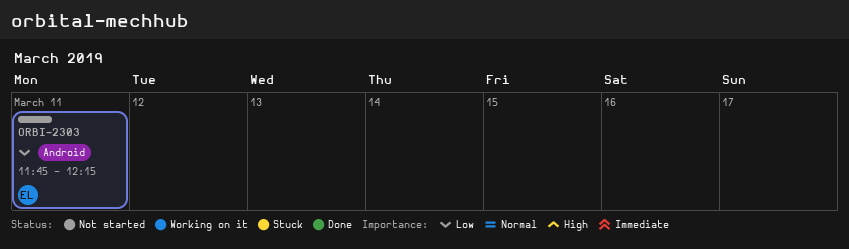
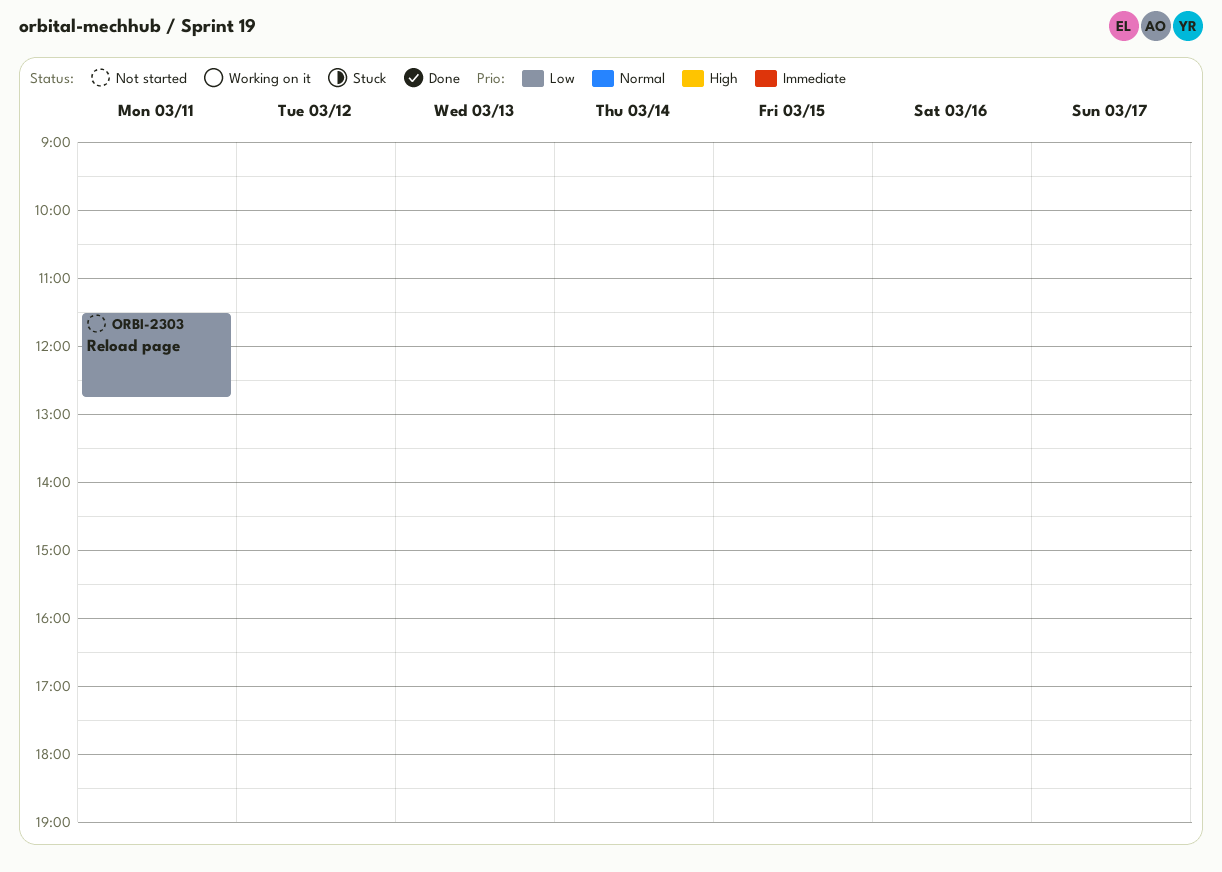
ORBI-2303, begins: 11:45 -> 11:30
ORBI-2303, ends: 12:15 -> 12:45

